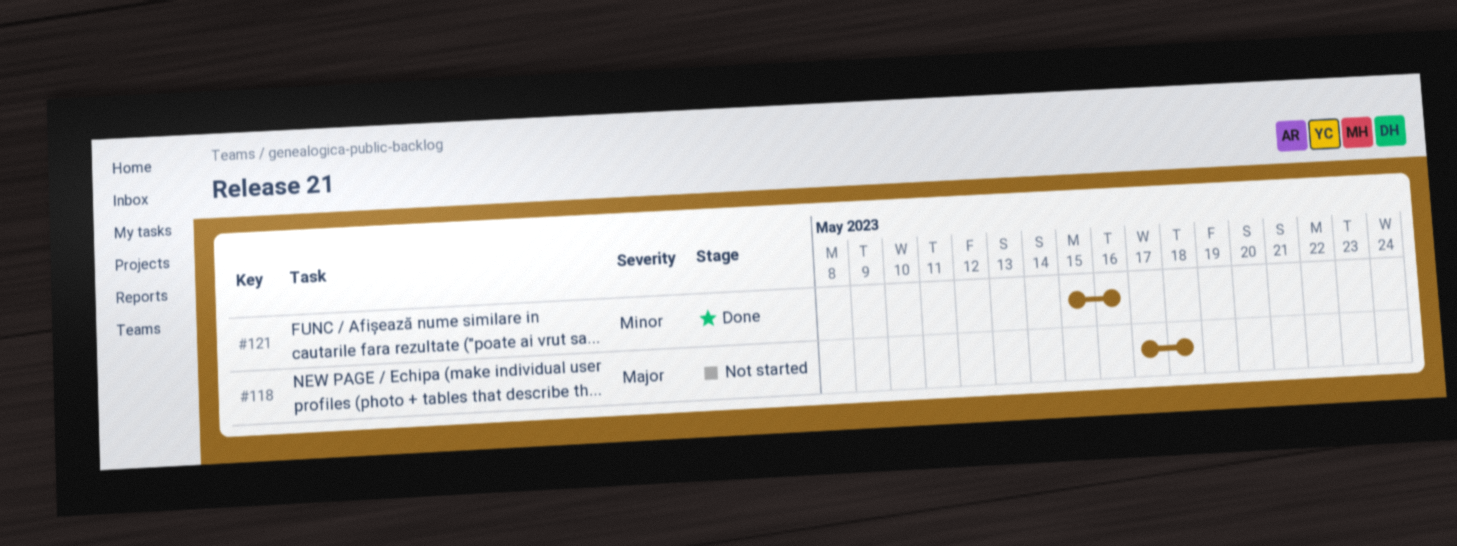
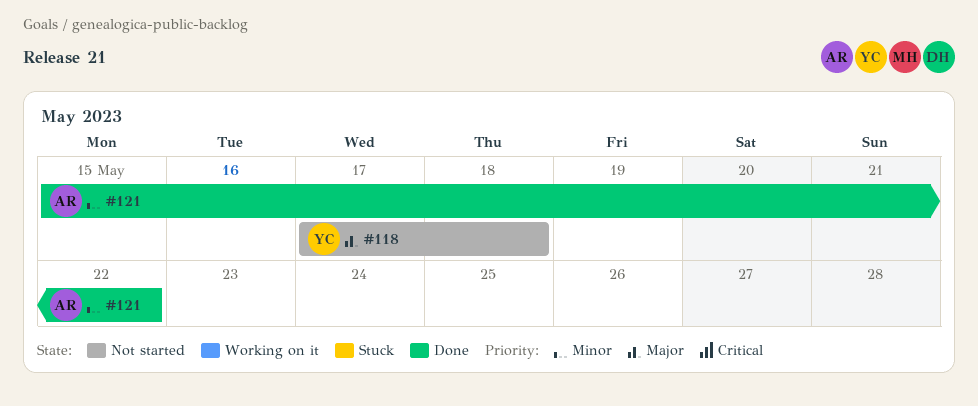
#121, due: May 16 -> May 22

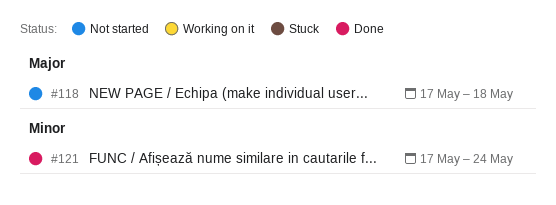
#121, start: May 15 -> May 17
#121, due: May 22 -> May 24

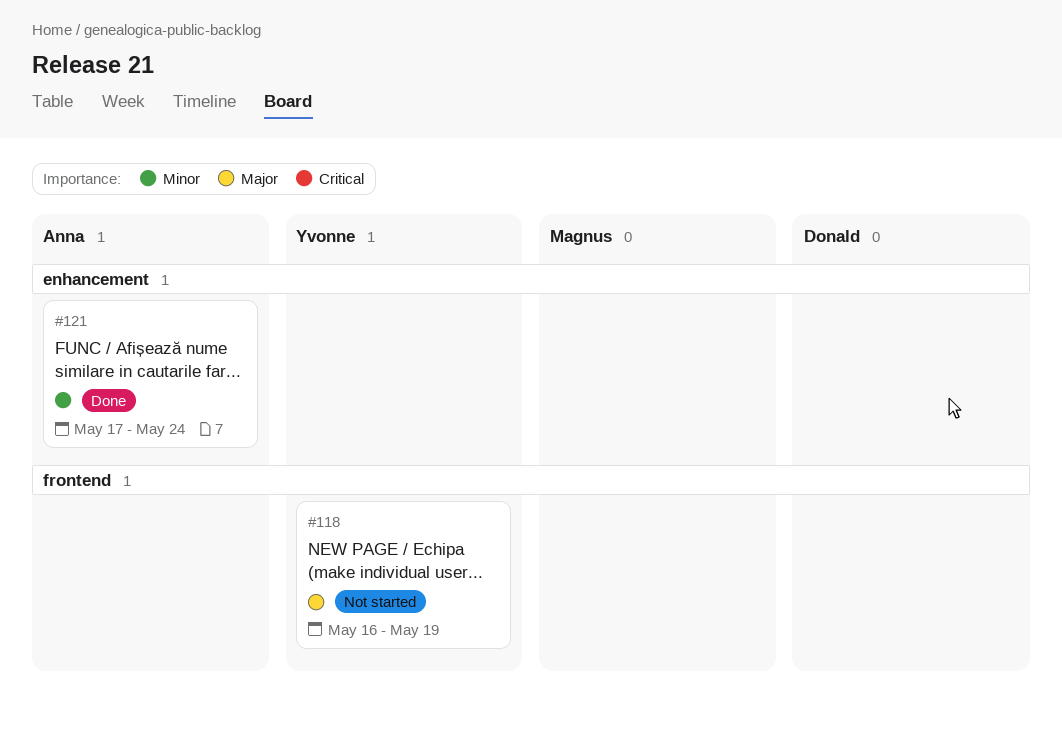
#118, start: May 17 -> May 16
#118, due: May 18 -> May 19

